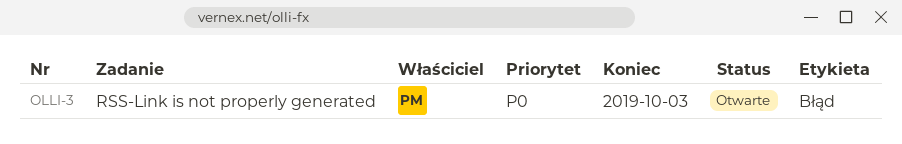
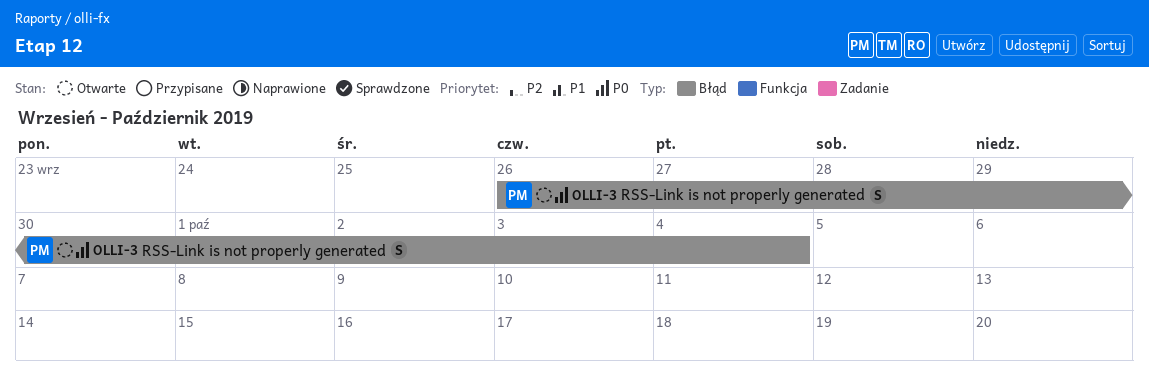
OLLI-3, due: Oct 3 -> Oct 4

